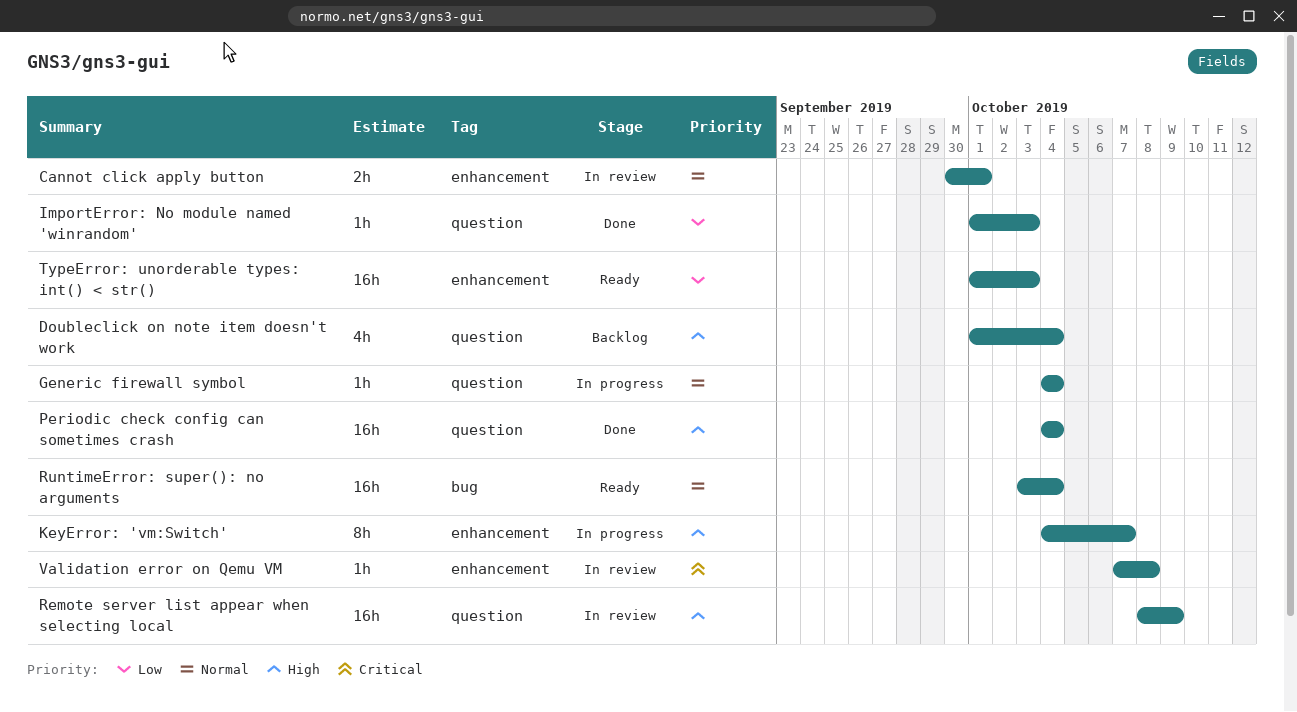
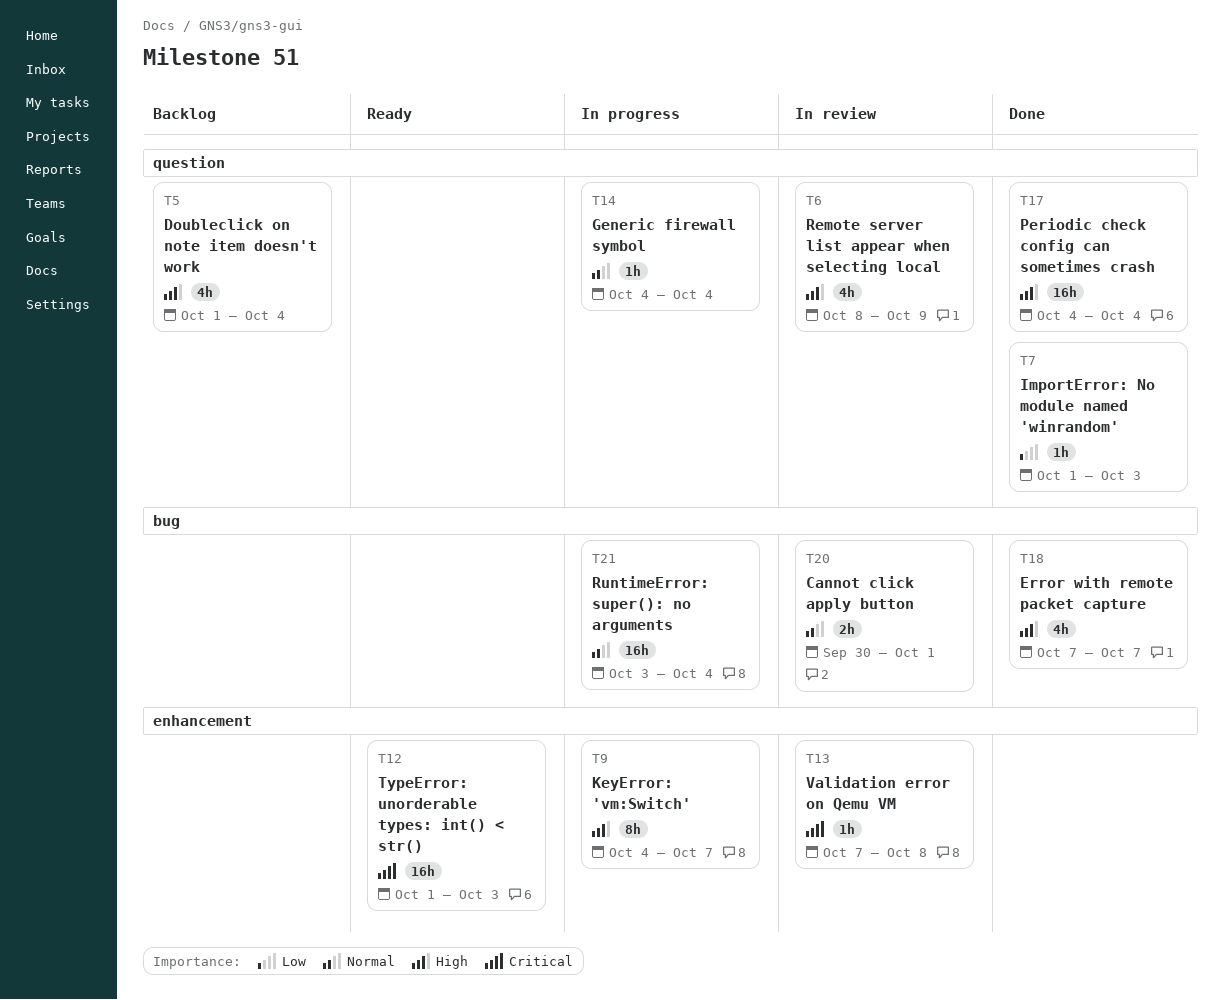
Cannot click apply button, label: enhancement -> bug
Error with remote packet capture: none -> present
Remote server list appear when selecting local, estimate: 16h -> 4h
RuntimeError: super(): no arguments, status: Ready -> In progress
TypeError: unorderable types: int() < str(), priority: Low -> Critical

